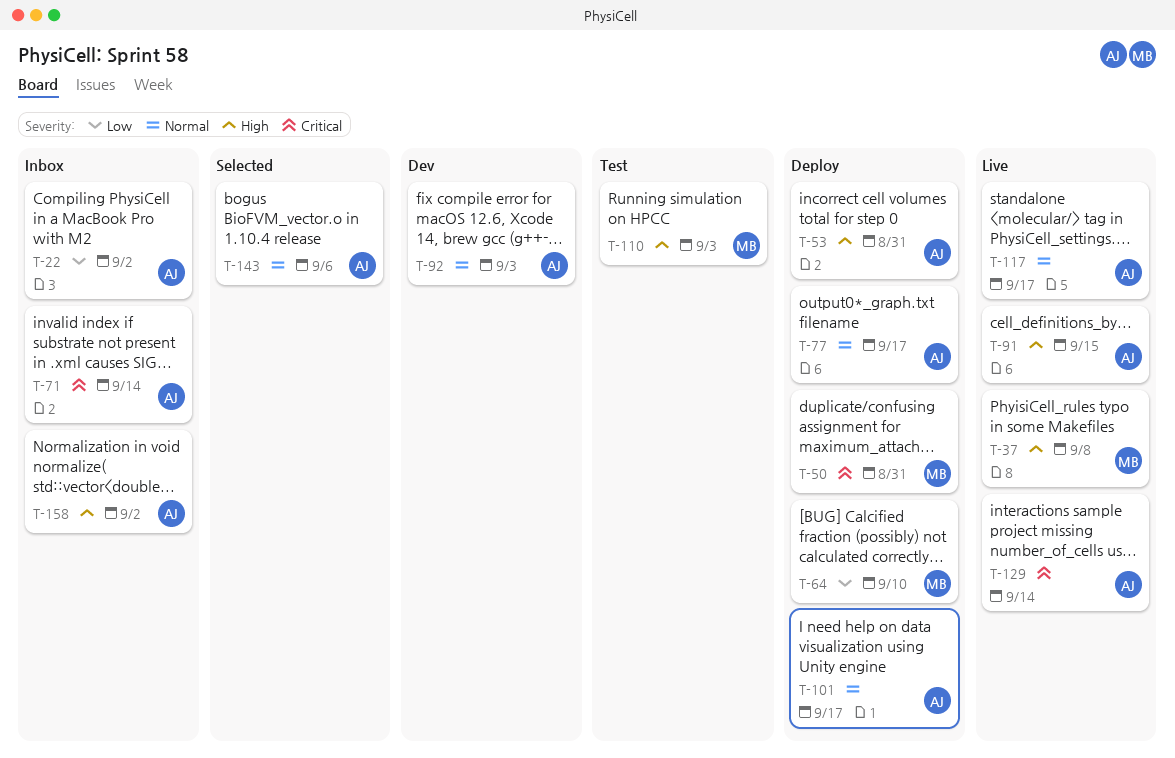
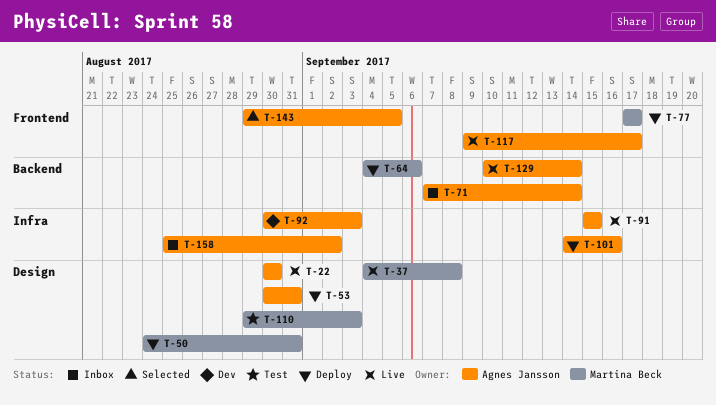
T-22, status: Inbox -> Live
T-22, due: Sep 2 -> Aug 30
T-64, due: Sep 10 -> Sep 6
T-77, owner: Agnes Jansson -> Martina Beck
T-101, due: Sep 17 -> Sep 16
T-143, due: Sep 6 -> Sep 5

